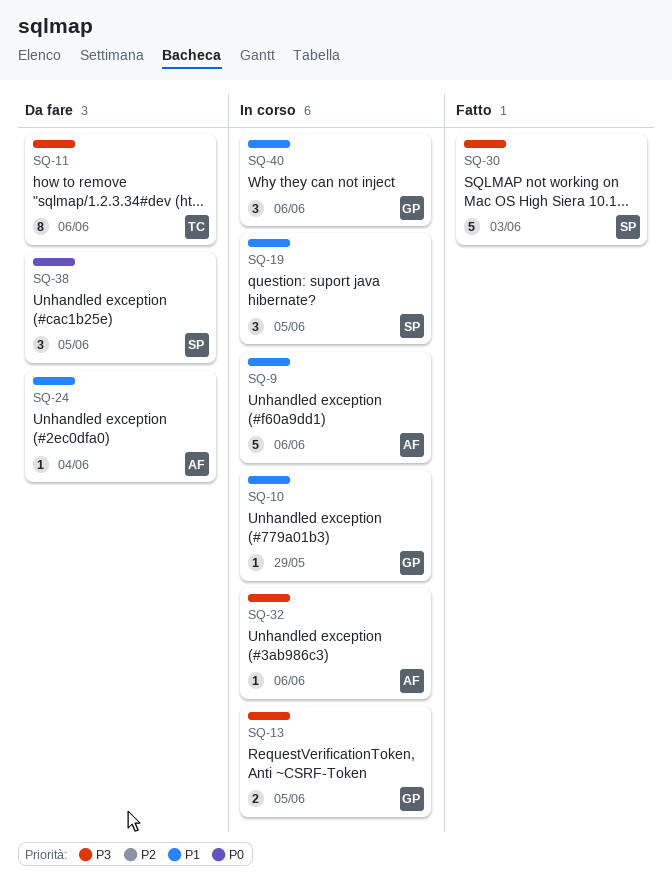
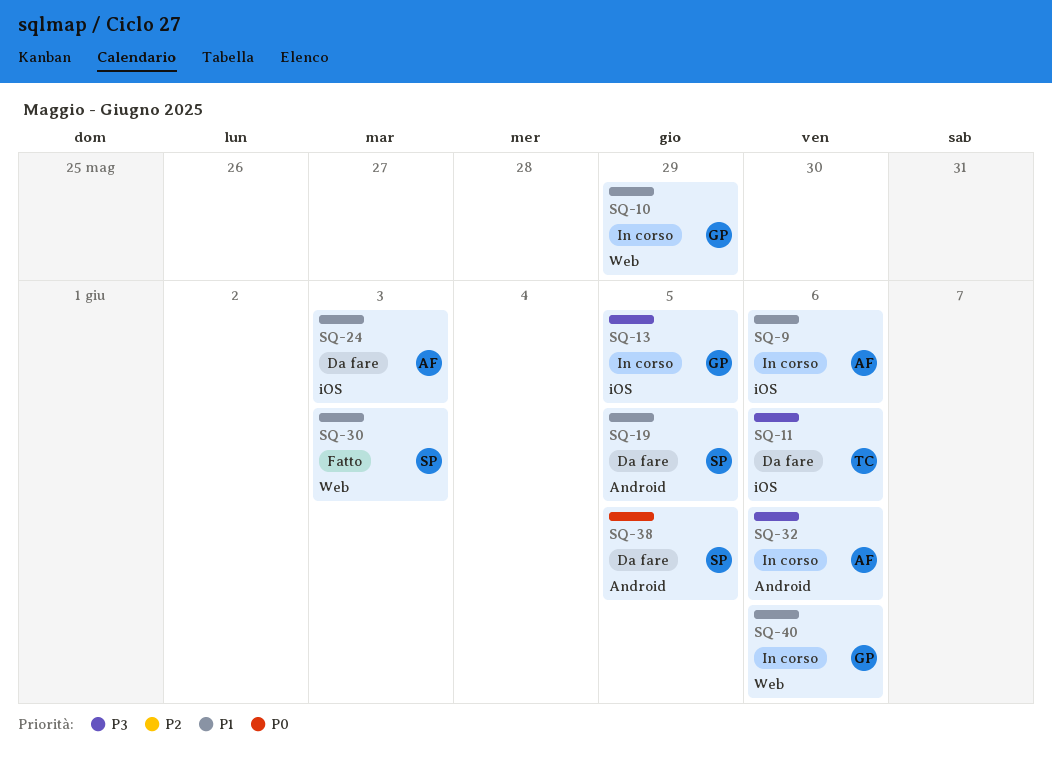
SQ-19, status: In corso -> Da fare
SQ-24, due: Jun 4 -> Jun 3
SQ-30, priority: P3 -> P1

